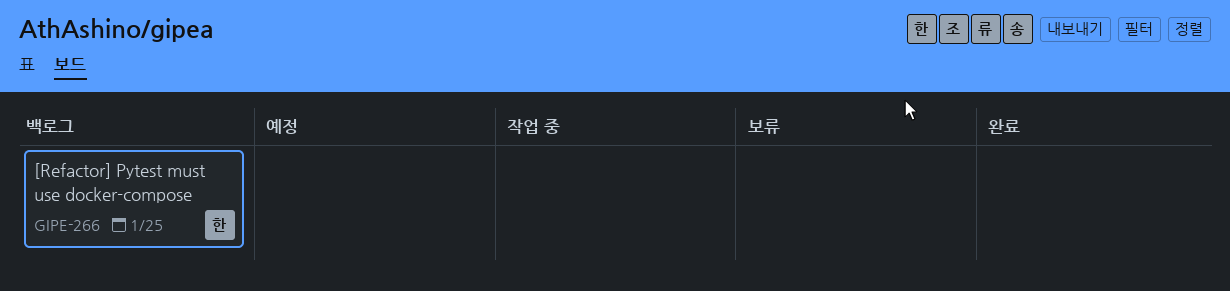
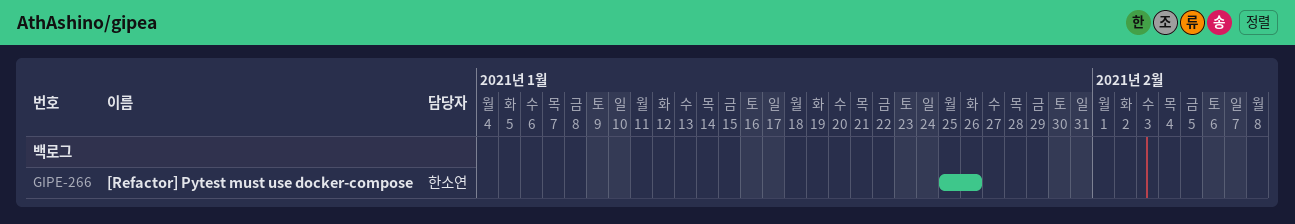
GIPE-266, due: Jan 25 -> Jan 26

